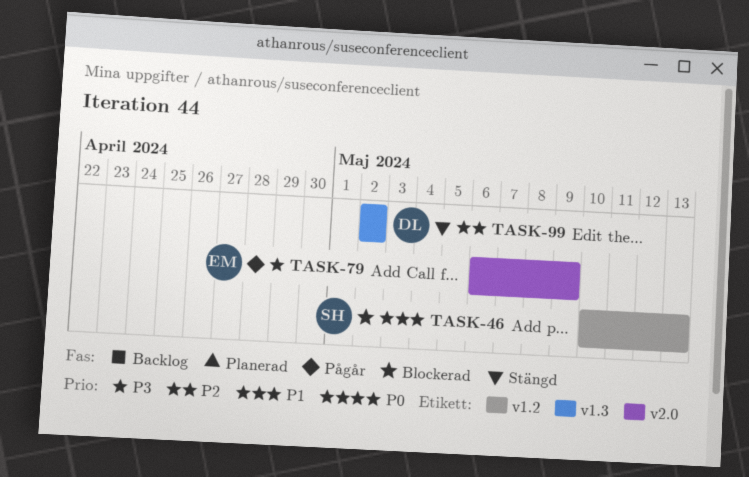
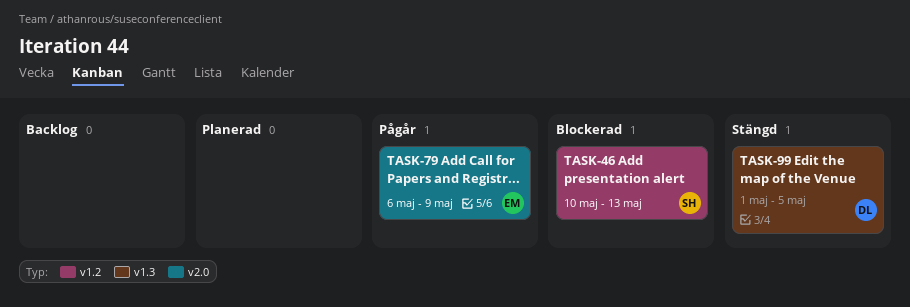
TASK-99, start: May 2 -> May 1
TASK-99, due: May 2 -> May 5

